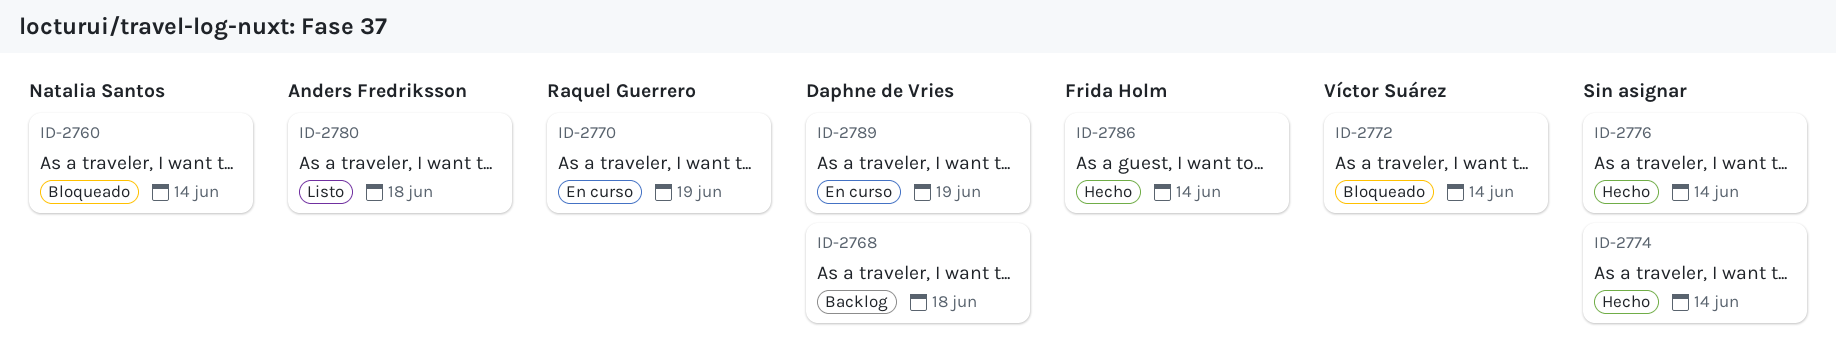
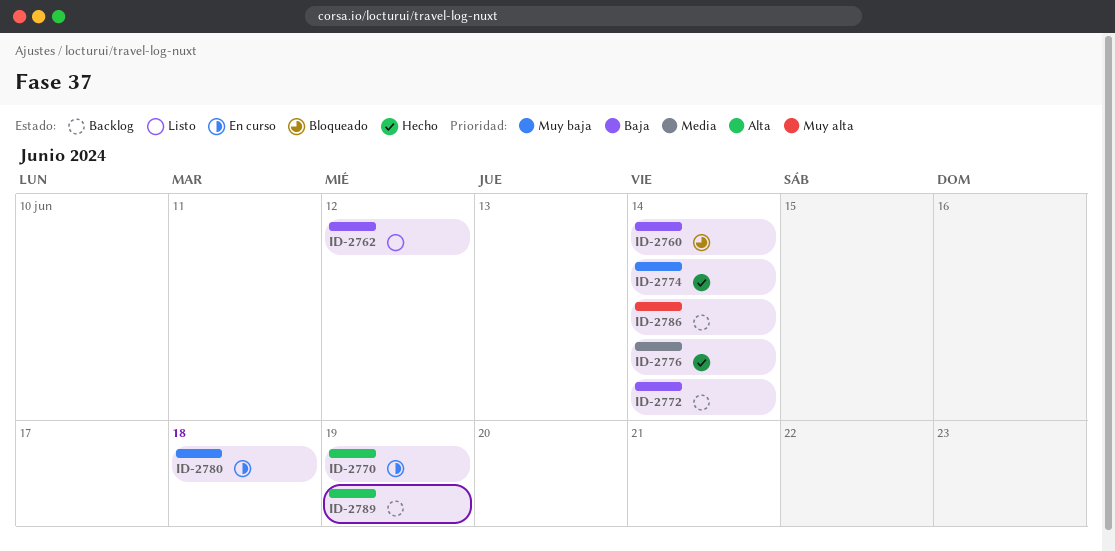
ID-2762: none -> present
ID-2768: present -> none
ID-2772, status: Bloqueado -> Backlog
ID-2780, status: Listo -> En curso
ID-2786, status: Hecho -> Backlog
ID-2789, status: En curso -> Backlog

